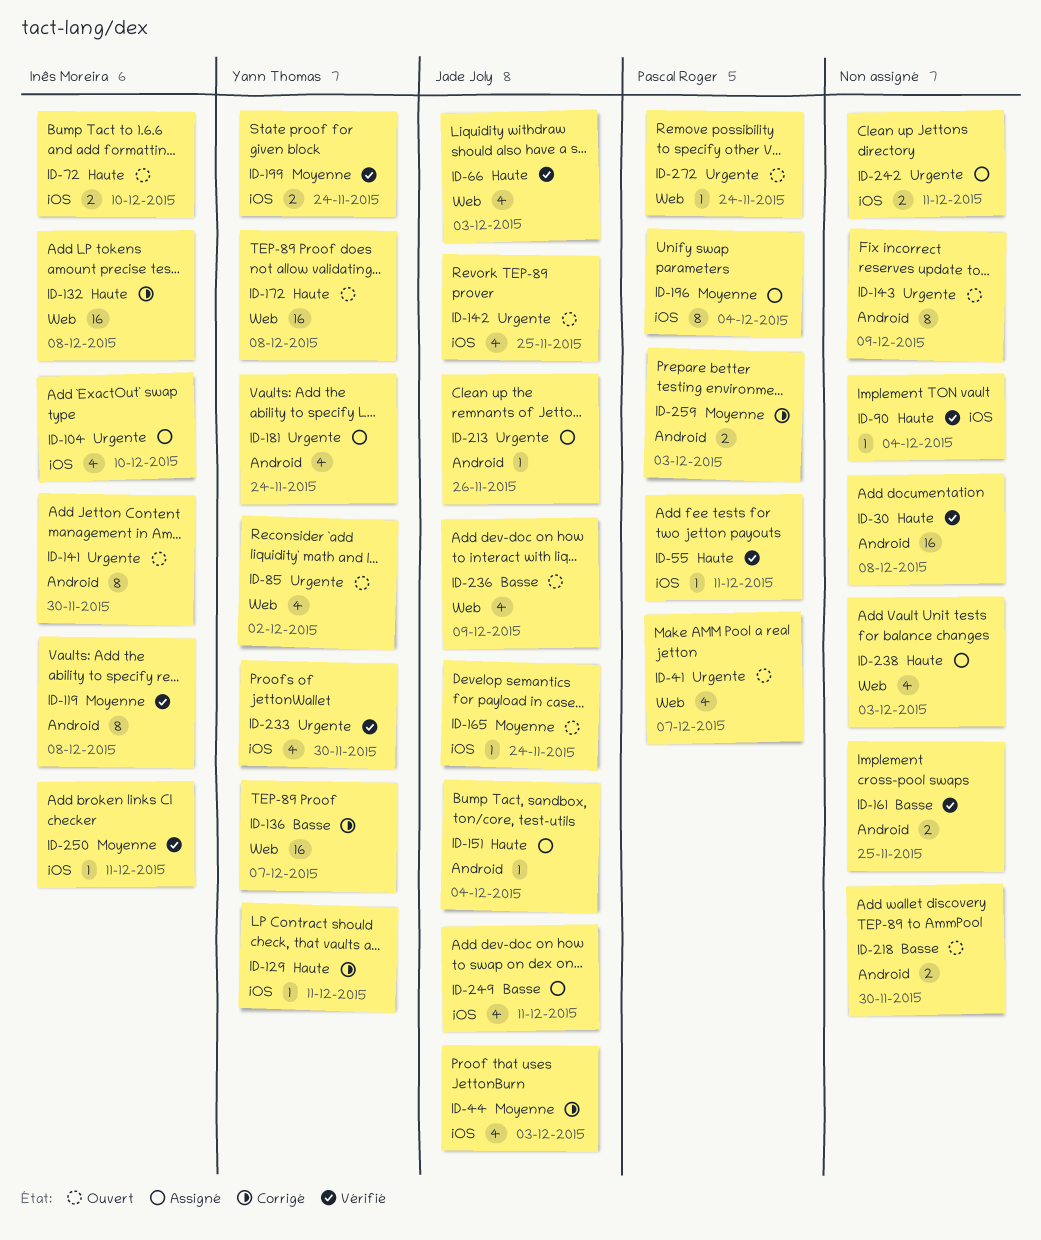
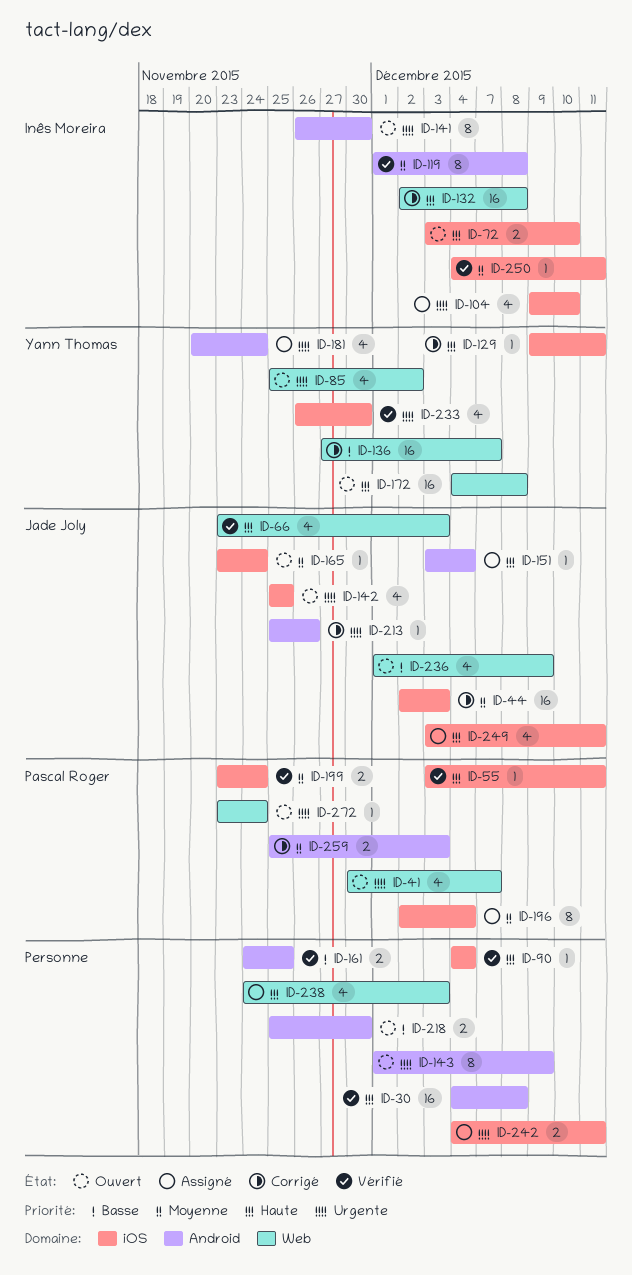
ID-44, estimate: 4 -> 16
ID-199, owner: Yann Thomas -> Pascal Roger
ID-213, status: Assigné -> Corrigé
ID-249, priority: Basse -> Haute

